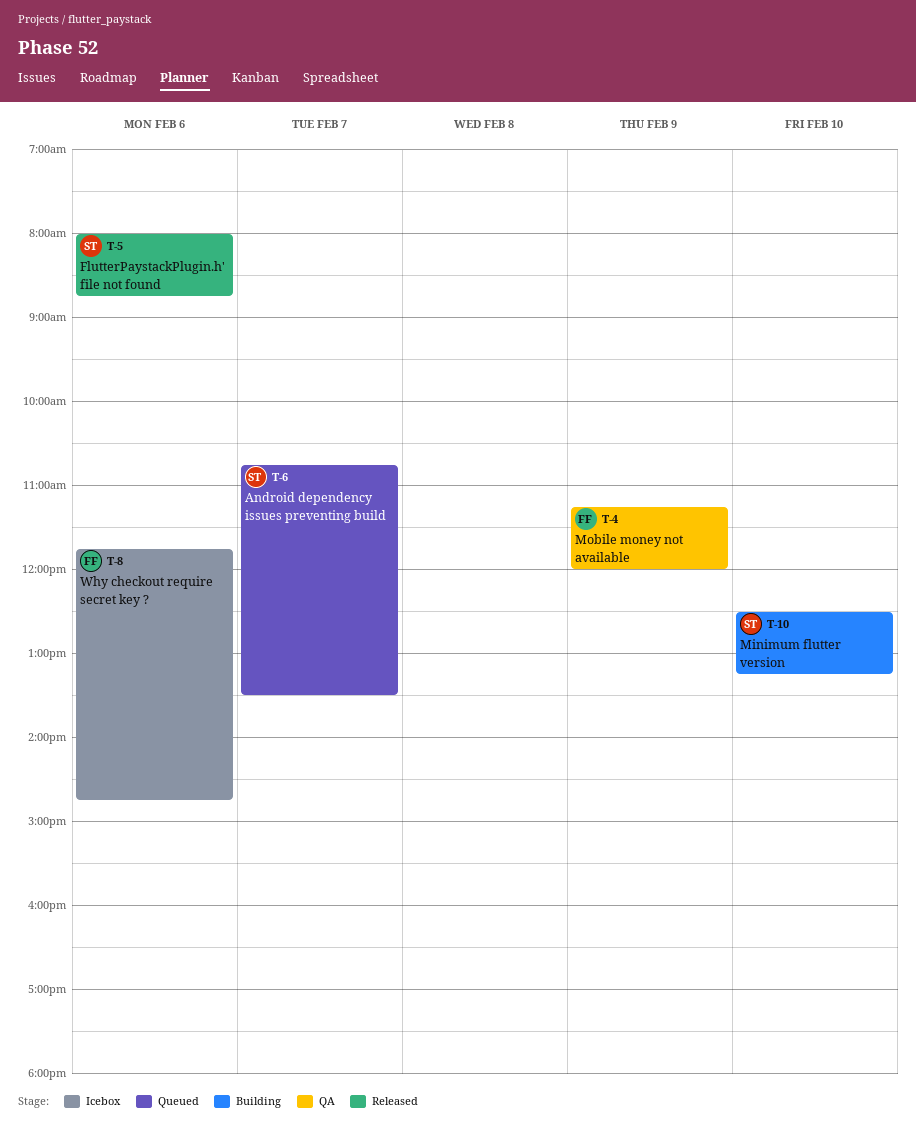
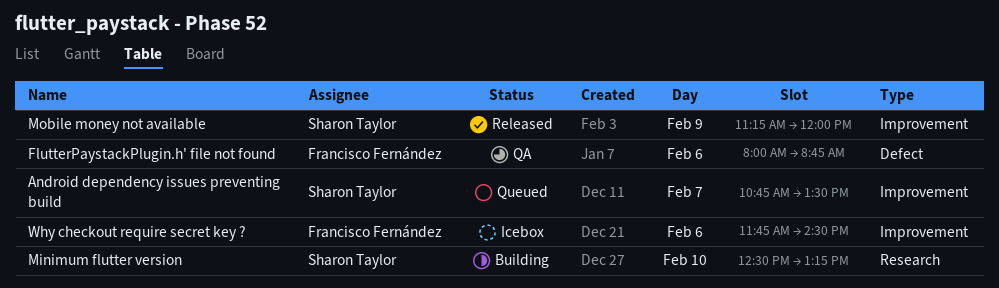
FlutterPaystackPlugin.h' file not found, status: Released -> QA
FlutterPaystackPlugin.h' file not found, owner: Sharon Taylor -> Francisco Fernández
Mobile money not available, status: QA -> Released
Mobile money not available, owner: Francisco Fernández -> Sharon Taylor
Why checkout require secret key ?, ends: 14:45 -> 14:30

